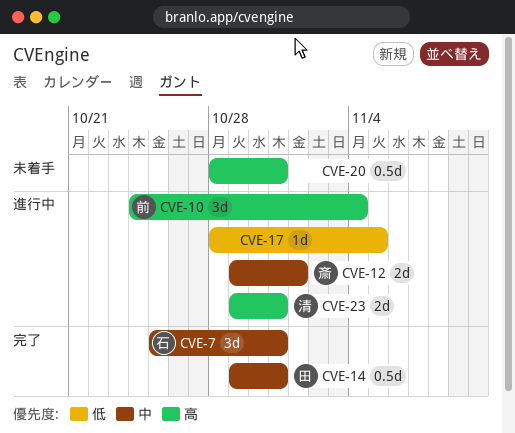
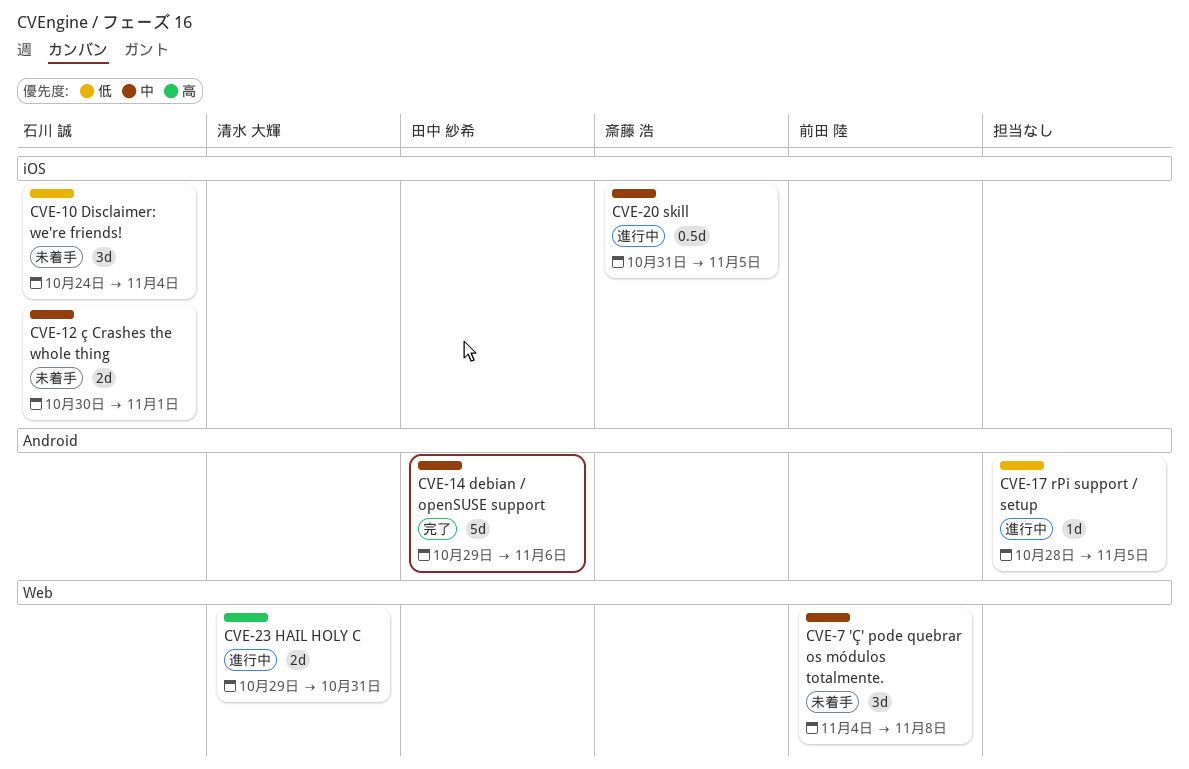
CVE-7, status: 完了 -> 未着手
CVE-7, owner: 石川 誠 -> 前田 陸
CVE-7, start: Oct 25 -> Nov 4
CVE-7, due: Oct 31 -> Nov 8
CVE-10, status: 進行中 -> 未着手
CVE-10, owner: 前田 陸 -> 石川 誠
CVE-10, priority: 高 -> 低
CVE-12, status: 進行中 -> 未着手
CVE-12, owner: 斎藤 浩 -> 石川 誠
CVE-12, start: Oct 29 -> Oct 30
CVE-14, estimate: 0.5d -> 5d
CVE-14, due: Oct 31 -> Nov 6
CVE-20, status: 未着手 -> 進行中
CVE-20, owner: none -> 斎藤 浩
CVE-20, priority: 高 -> 中
CVE-20, start: Oct 28 -> Oct 31
CVE-20, due: Oct 31 -> Nov 5

